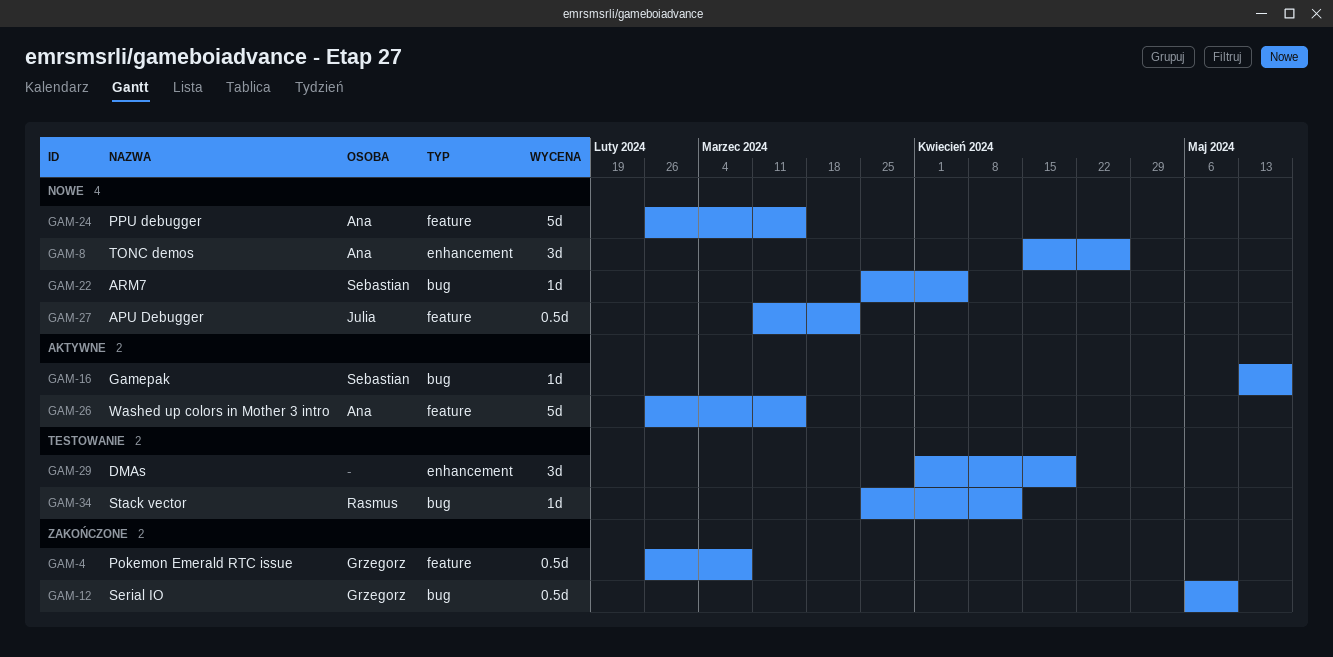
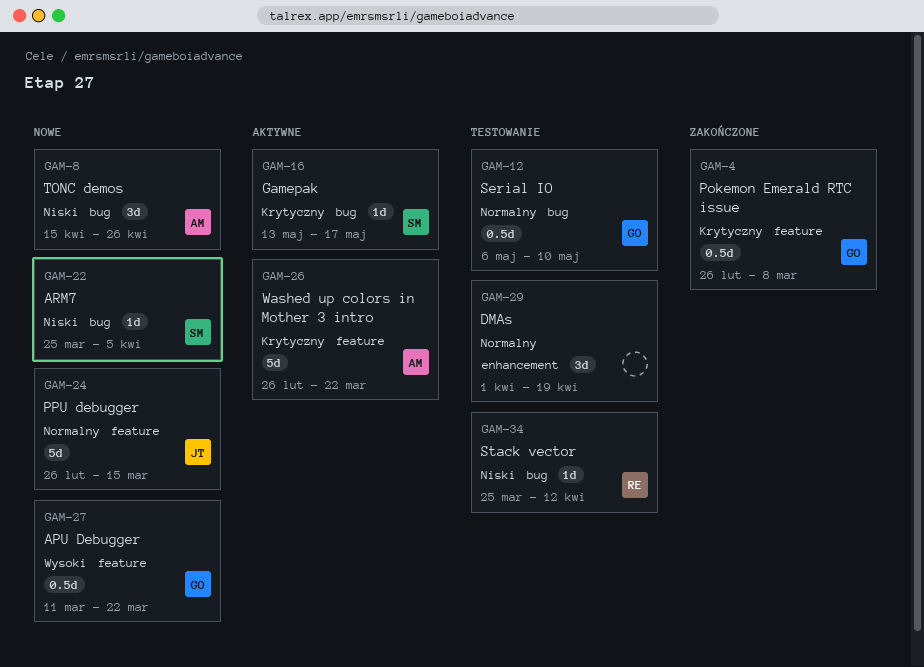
GAM-8, label: enhancement -> bug
GAM-12, status: Zakończone -> Testowanie
GAM-24, owner: Ana -> Julia
GAM-26, due: Mar 15 -> Mar 22
GAM-27, owner: Julia -> Grzegorz

